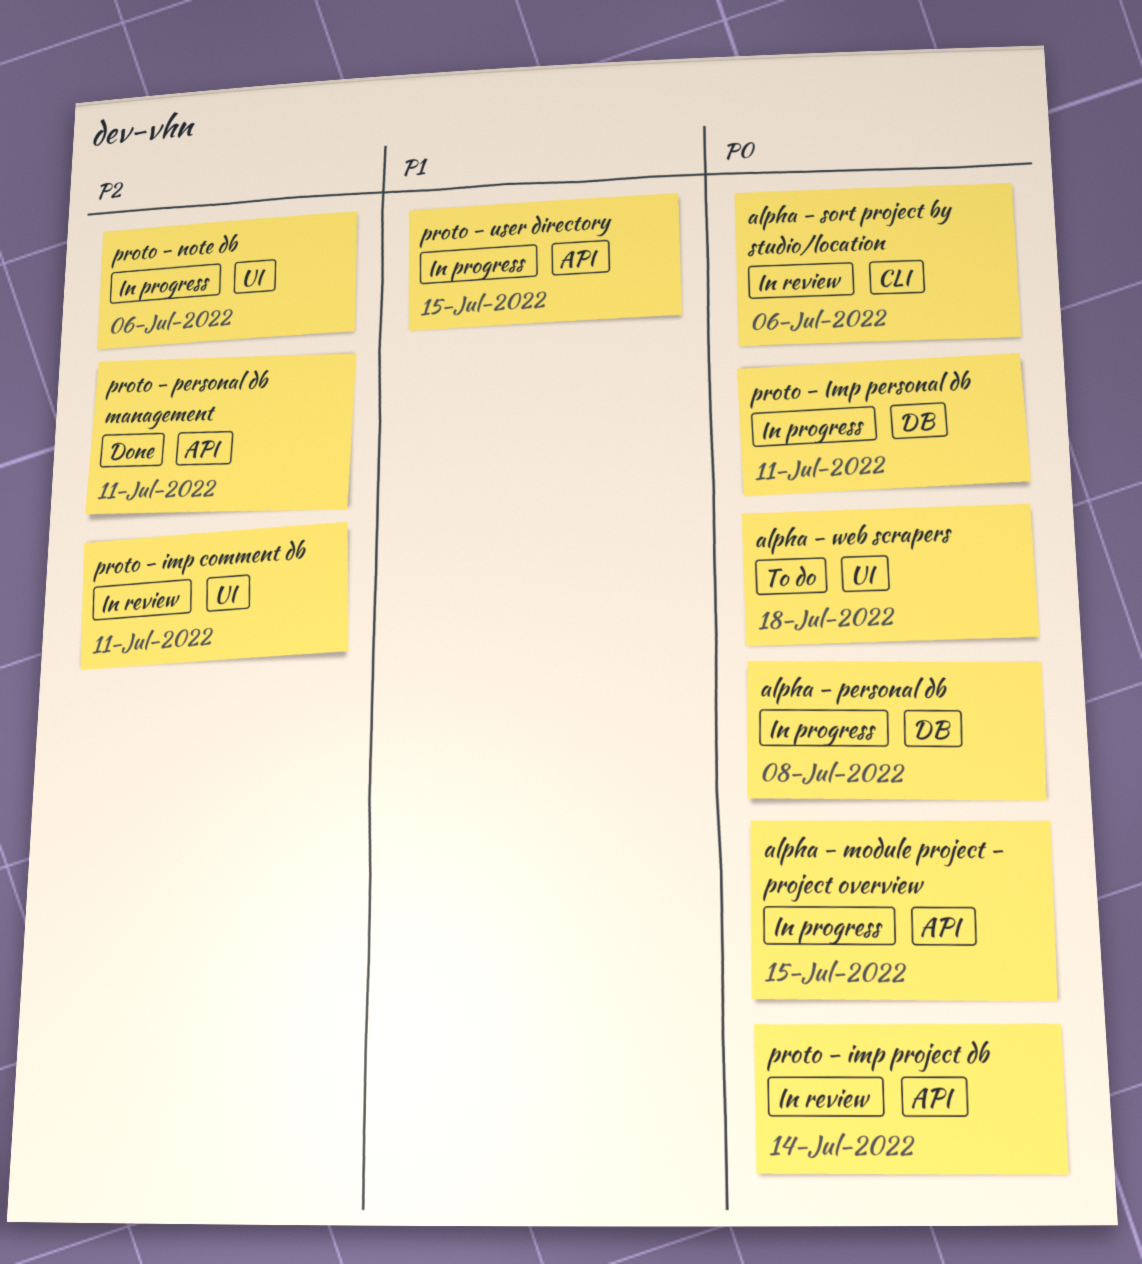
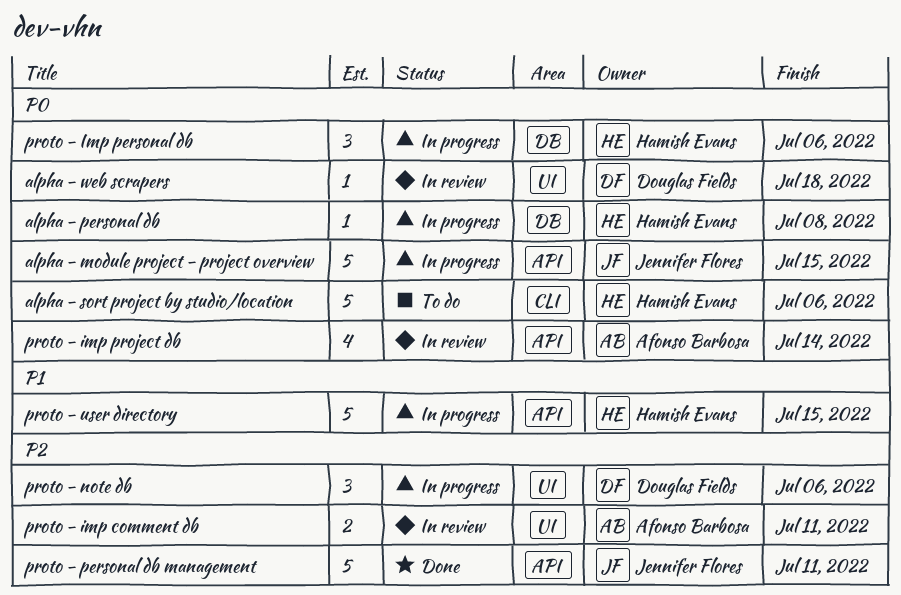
alpha - sort project by studio/location, status: In review -> To do
alpha - web scrapers, status: To do -> In review
proto - Imp personal db, due: Jul 11 -> Jul 6

